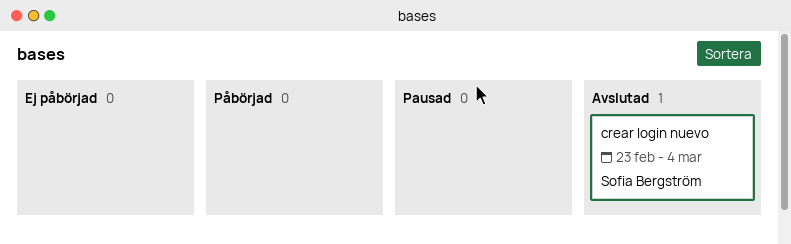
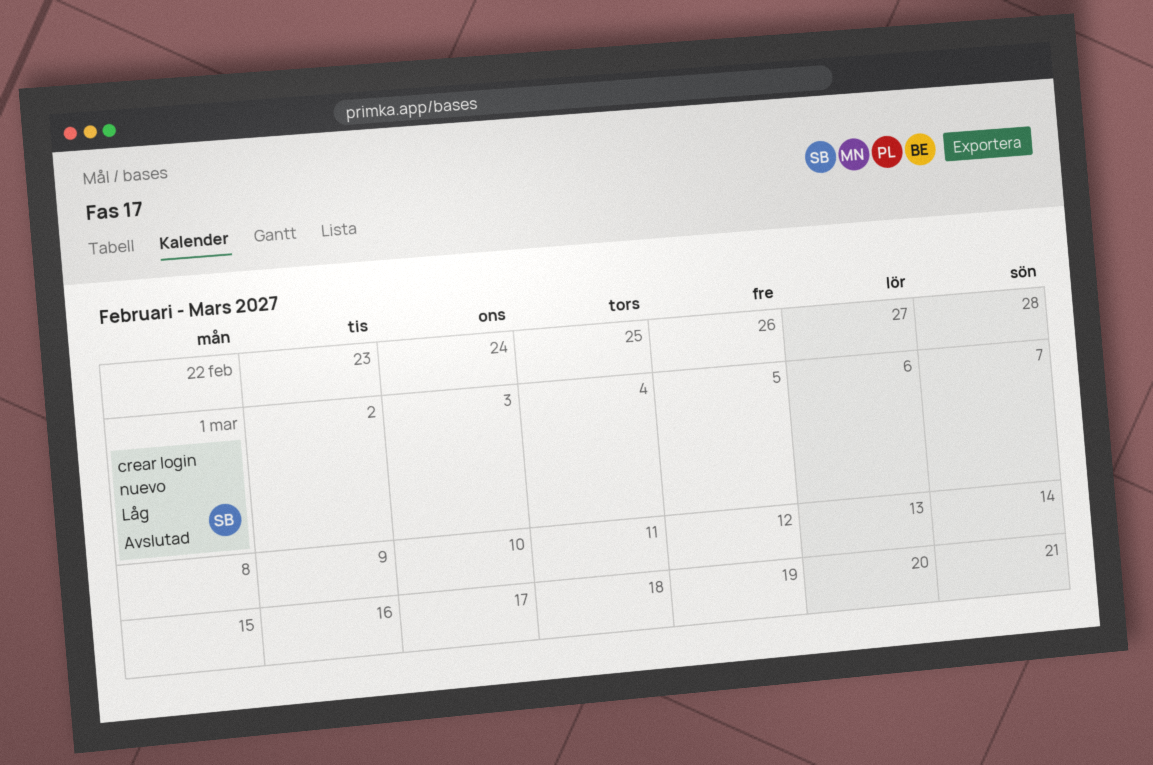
crear login nuevo, due: Mar 4 -> Mar 1

